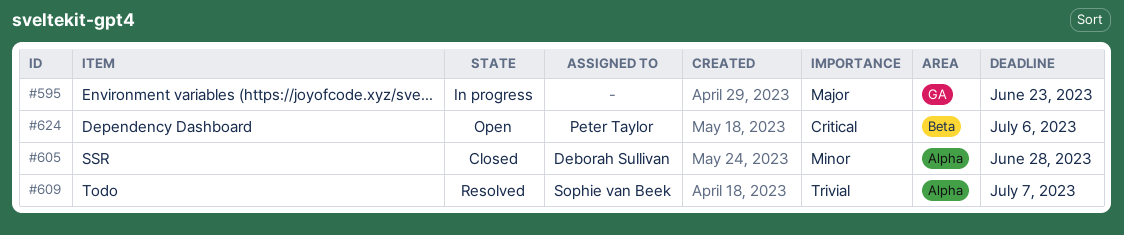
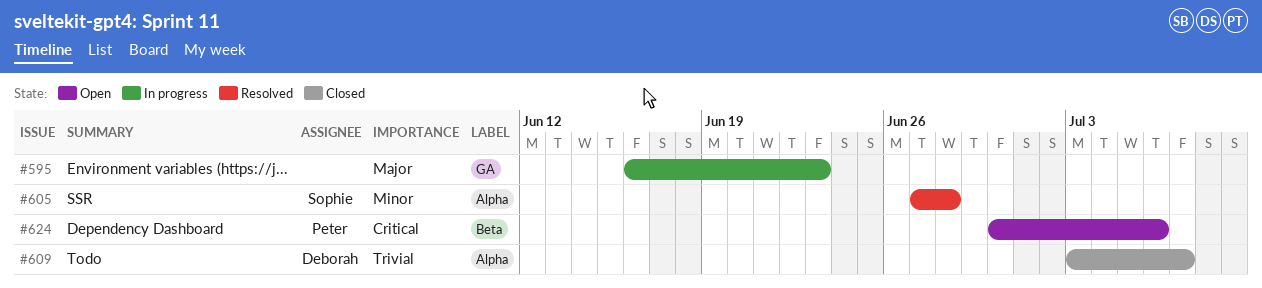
#605, status: Closed -> Resolved
#605, owner: Deborah Sullivan -> Sophie van Beek
#609, status: Resolved -> Closed
#609, owner: Sophie van Beek -> Deborah Sullivan

